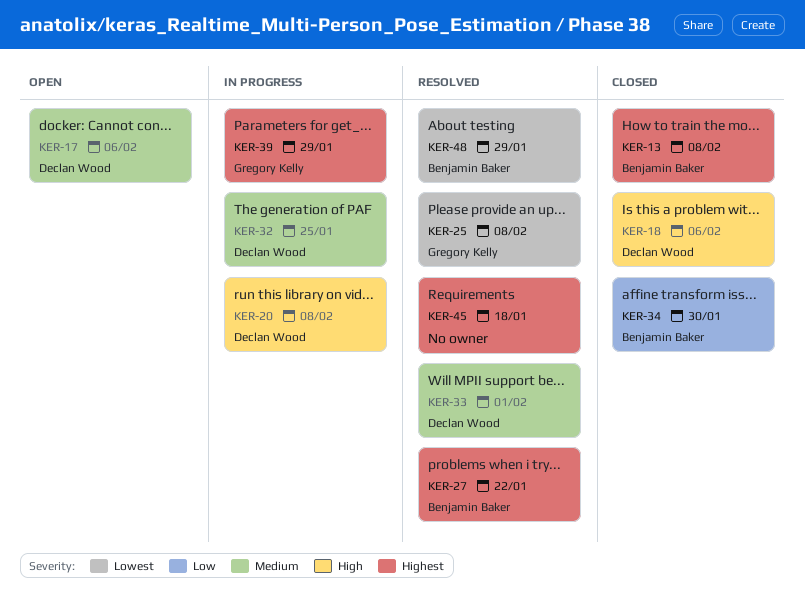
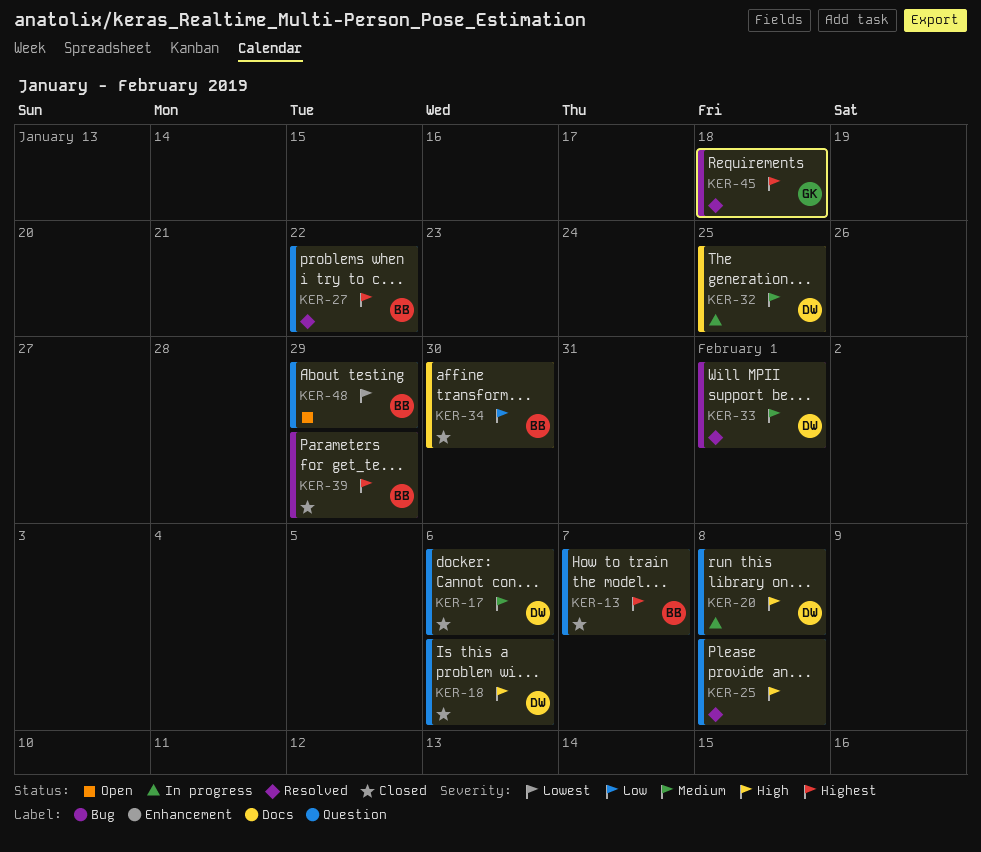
KER-13, due: Feb 8 -> Feb 7
KER-17, status: Open -> Closed
KER-25, owner: Gregory Kelly -> none
KER-25, priority: Lowest -> High
KER-39, status: In progress -> Closed
KER-39, owner: Gregory Kelly -> Benjamin Baker
KER-45, owner: none -> Gregory Kelly
KER-48, status: Resolved -> Open

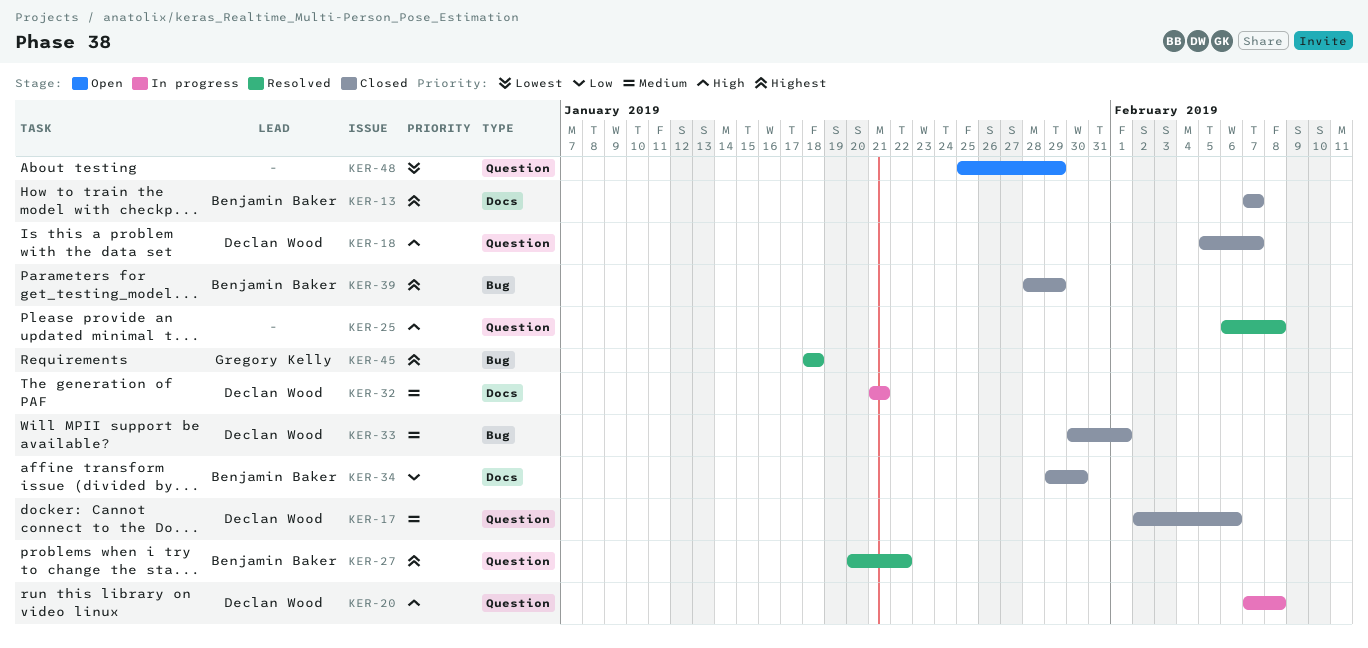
KER-13, label: Question -> Docs
KER-18, due: Feb 6 -> Feb 7
KER-32, due: Jan 25 -> Jan 21
KER-33, status: Resolved -> Closed
KER-48, owner: Benjamin Baker -> none

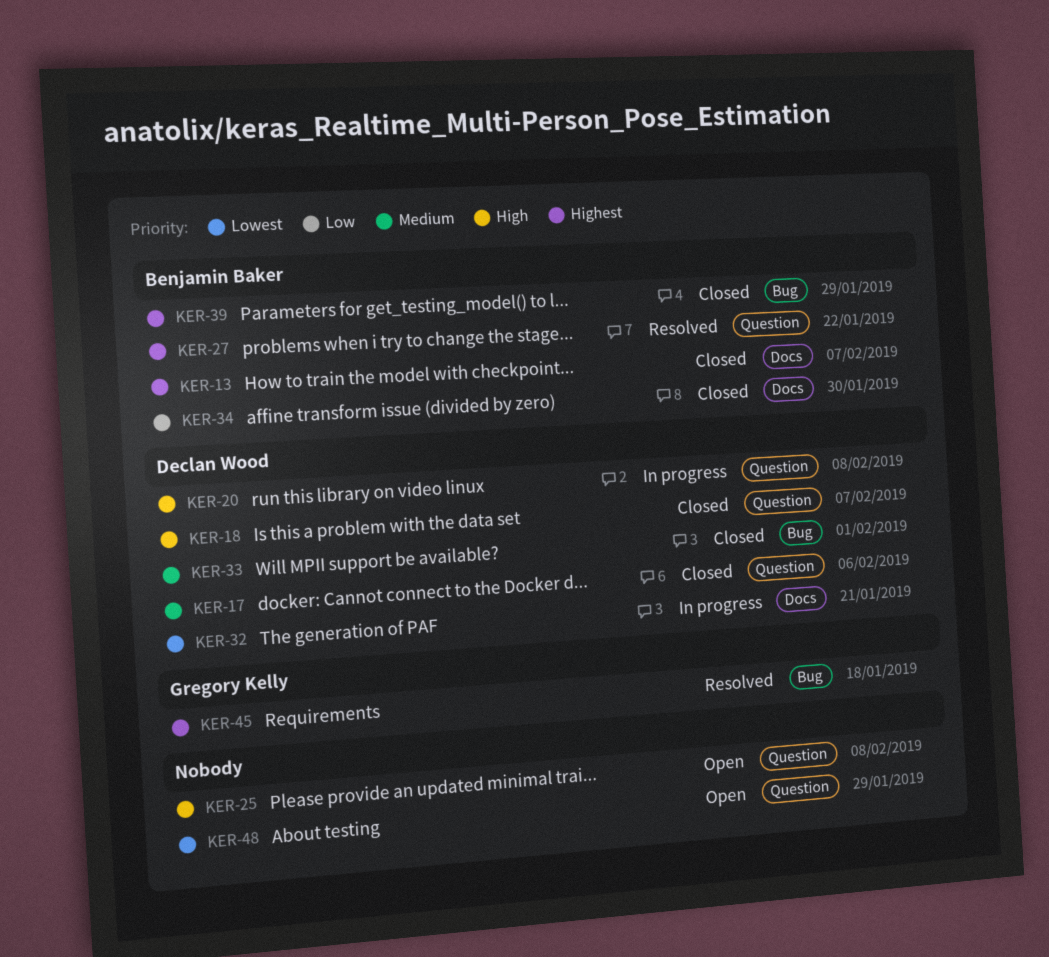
KER-25, status: Resolved -> Open
KER-32, priority: Medium -> Lowest

